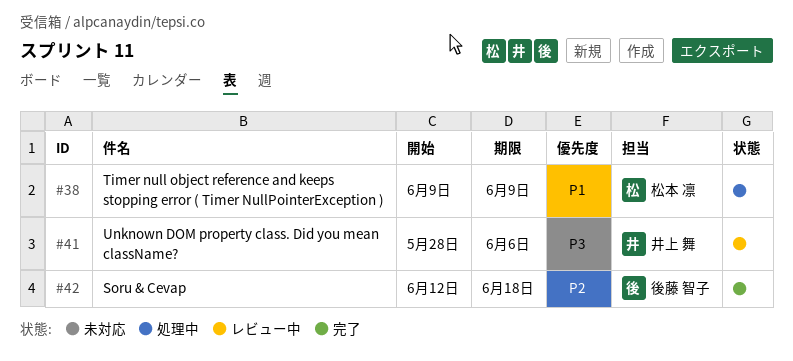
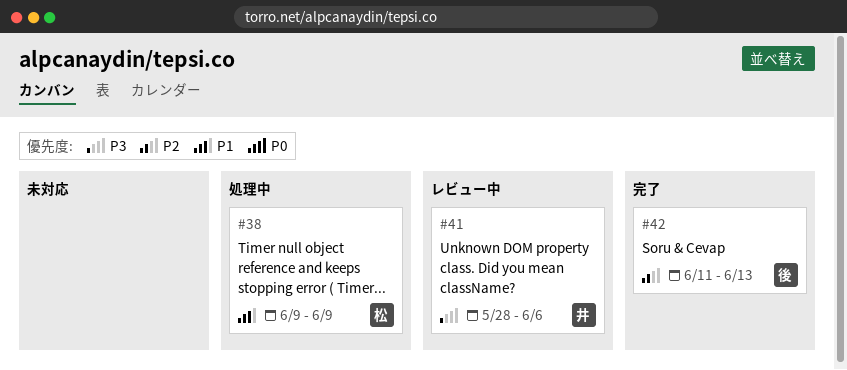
#42, start: Jun 12 -> Jun 11
#42, due: Jun 18 -> Jun 13

